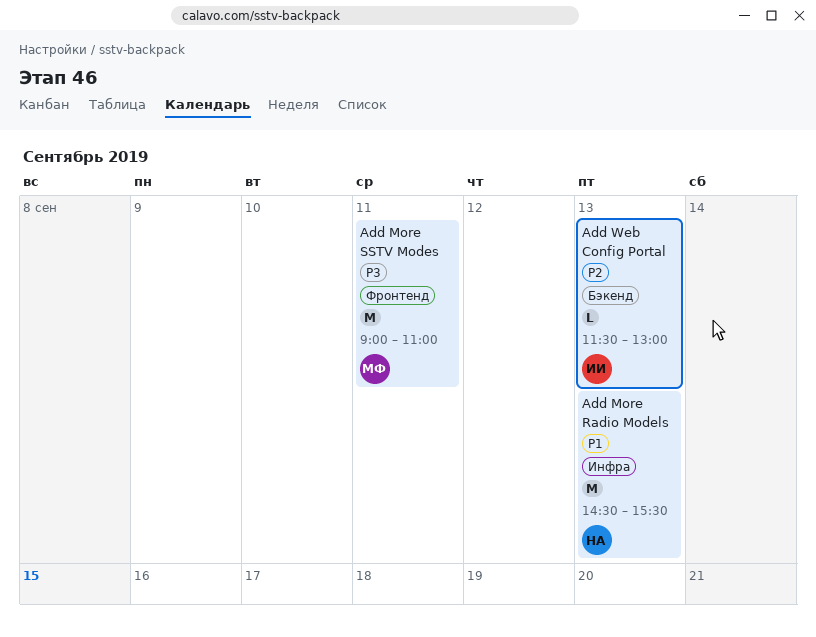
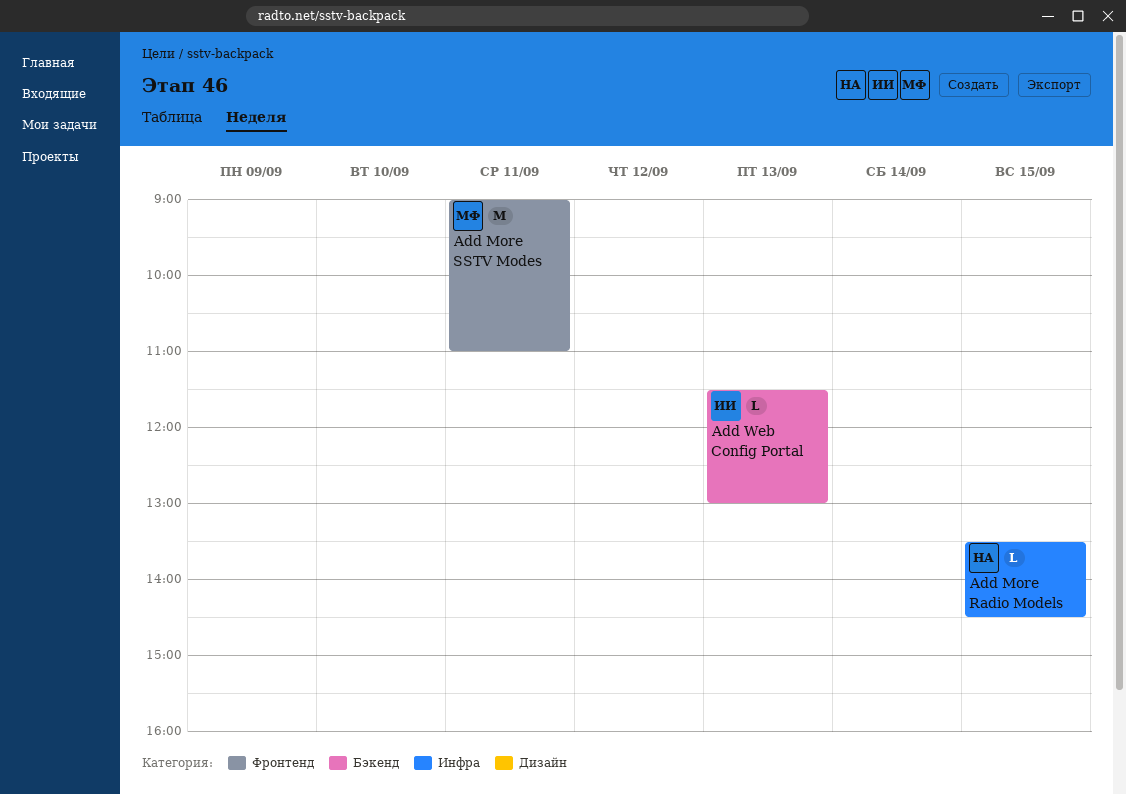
Add More Radio Models, estimate: M -> L
Add More Radio Models, day: Sep 13 -> Sep 15
Add More Radio Models, begins: 14:30 -> 13:30
Add More Radio Models, ends: 15:30 -> 14:30

